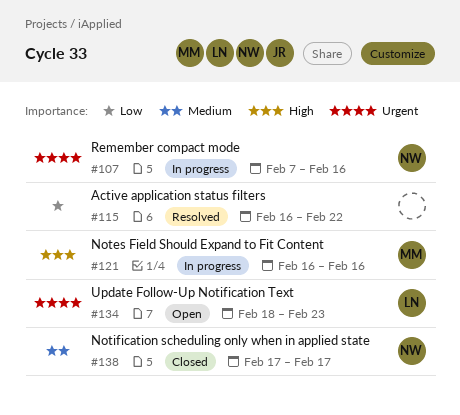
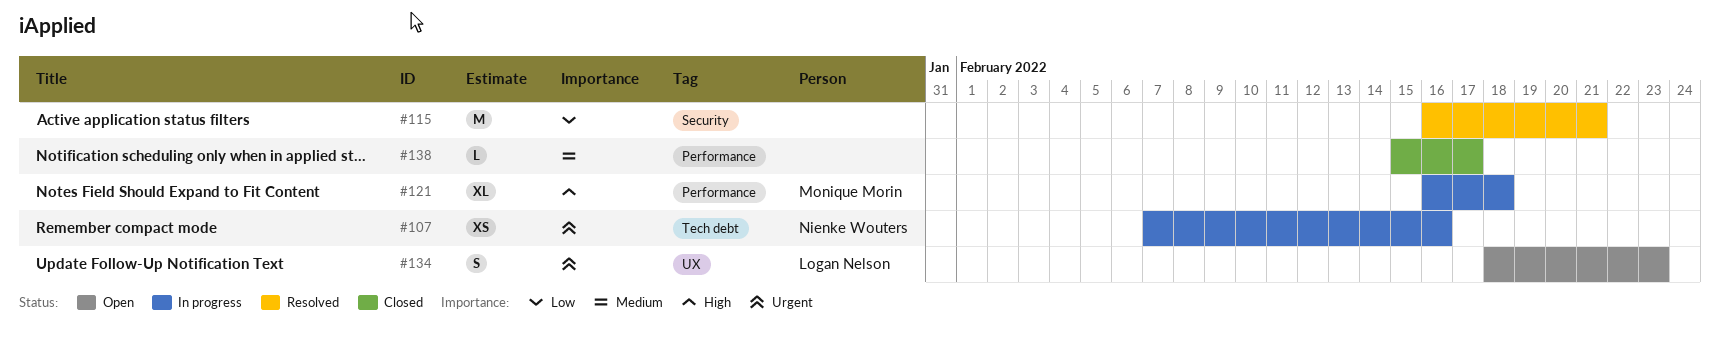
#115, due: Feb 22 -> Feb 21
#121, due: Feb 16 -> Feb 18
#138, owner: Nienke Wouters -> none
#138, start: Feb 17 -> Feb 15

